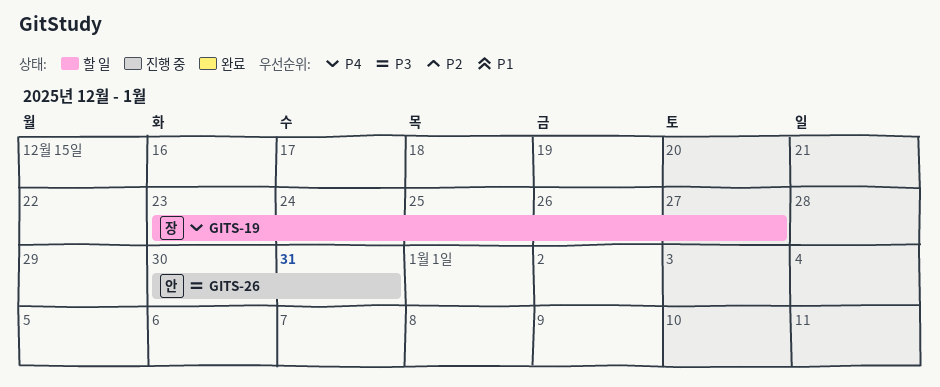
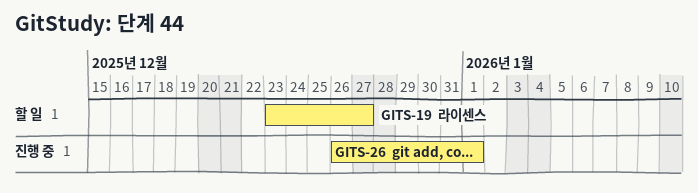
GITS-26, start: Dec 30 -> Dec 26
GITS-26, due: Dec 31 -> Jan 1

